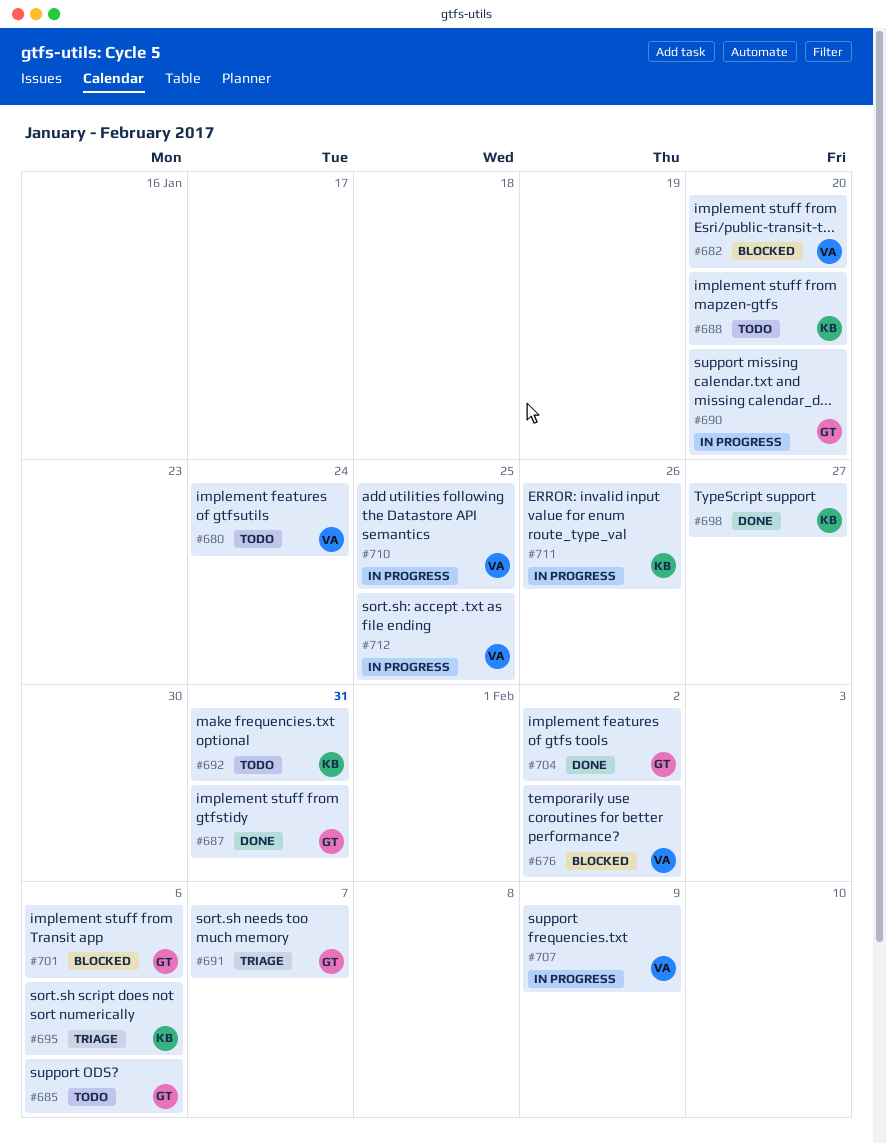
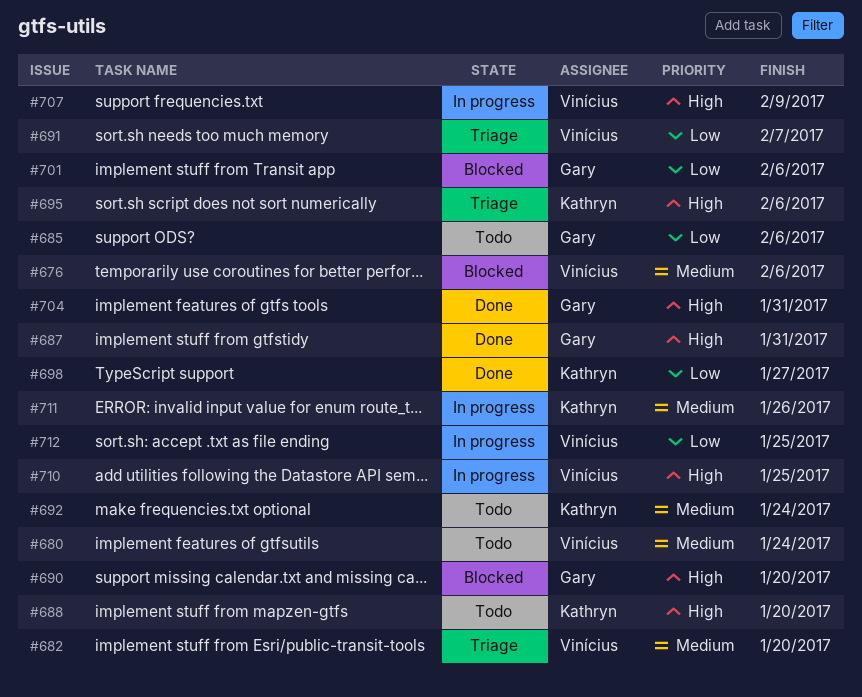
#676, due: Feb 2 -> Feb 6
#682, status: Blocked -> Triage
#690, status: In progress -> Blocked
#691, owner: Gary -> Vinícius
#692, due: Jan 31 -> Jan 24
#704, due: Feb 2 -> Jan 31

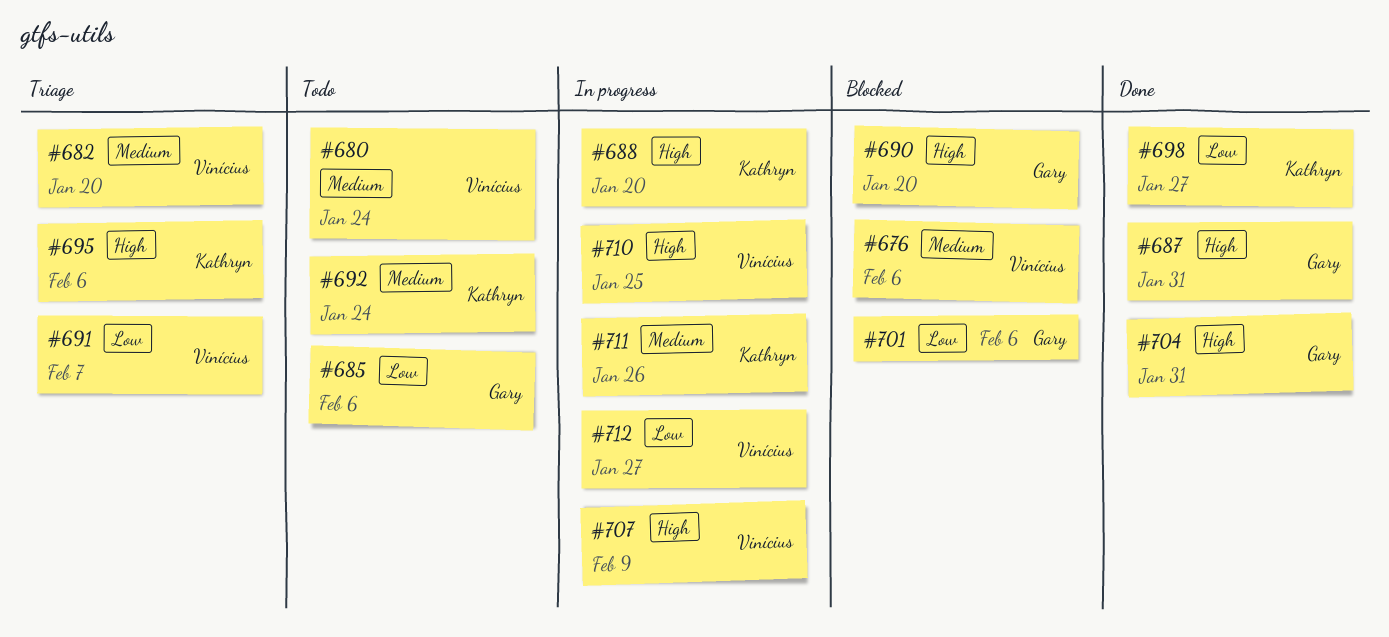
#688, status: Todo -> In progress
#712, due: Jan 25 -> Jan 27

